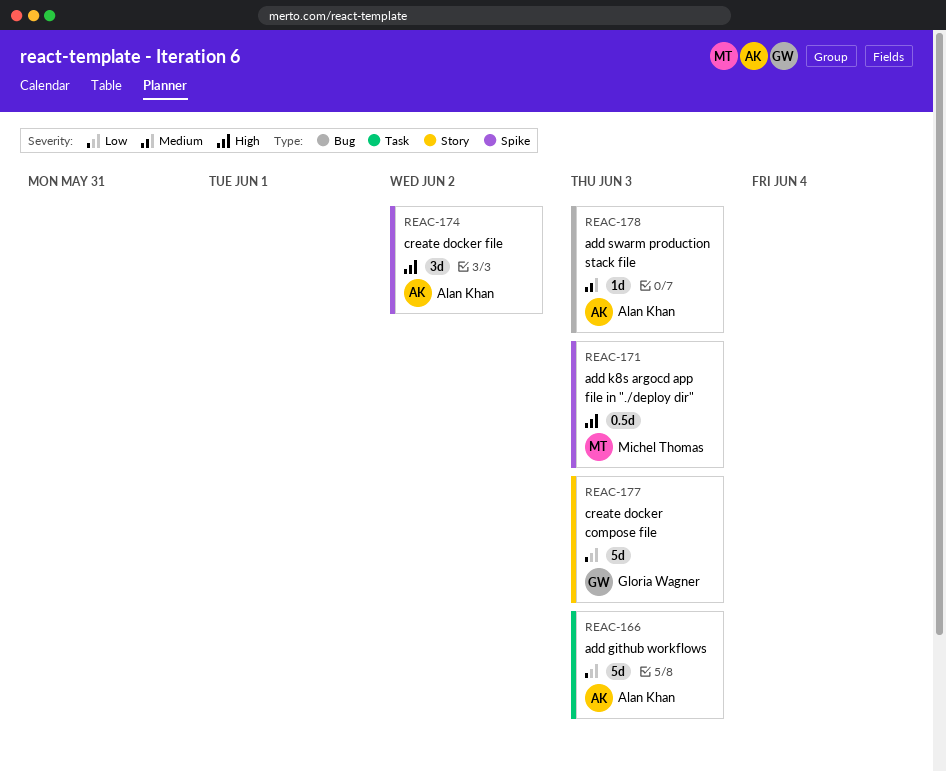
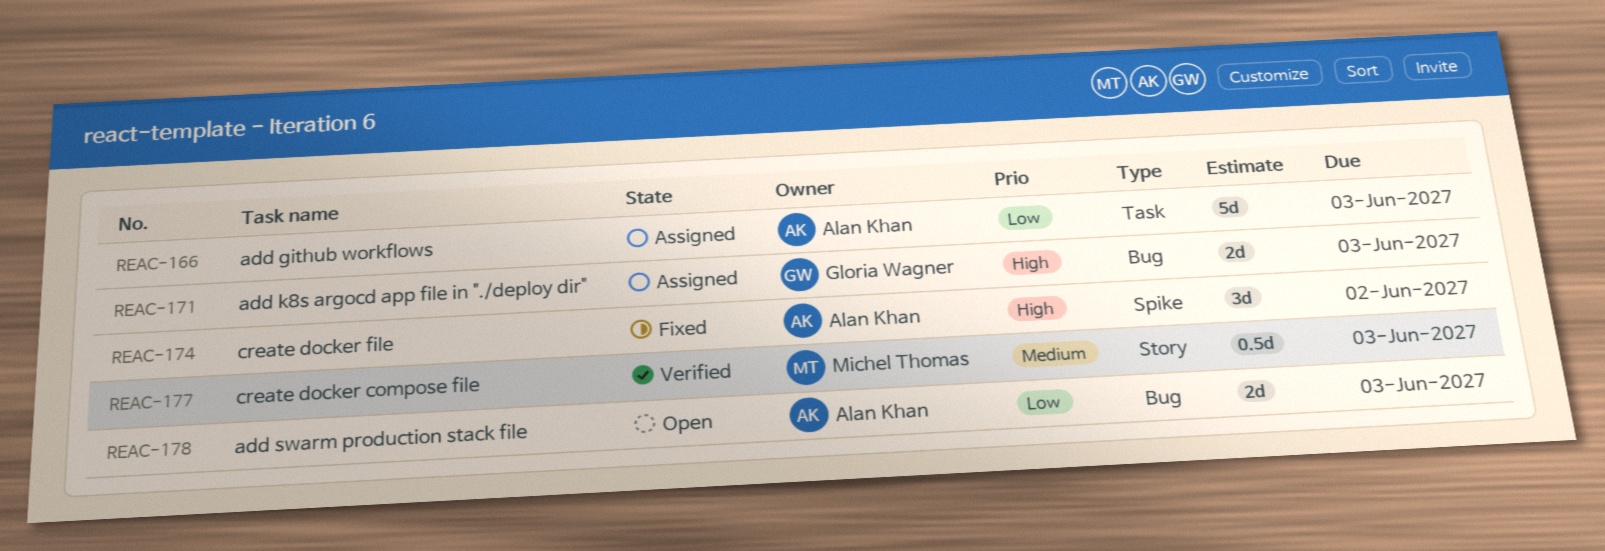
REAC-171, owner: Michel Thomas -> Gloria Wagner
REAC-171, label: Spike -> Bug
REAC-171, estimate: 0.5d -> 2d
REAC-177, owner: Gloria Wagner -> Michel Thomas
REAC-177, priority: Low -> Medium
REAC-177, estimate: 5d -> 0.5d
REAC-178, priority: Medium -> Low
REAC-178, estimate: 1d -> 2d

